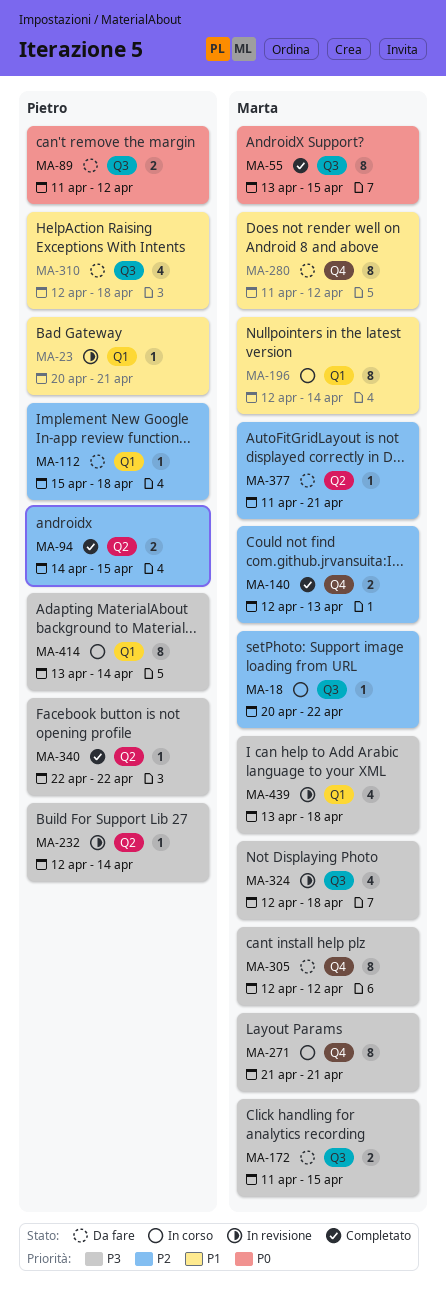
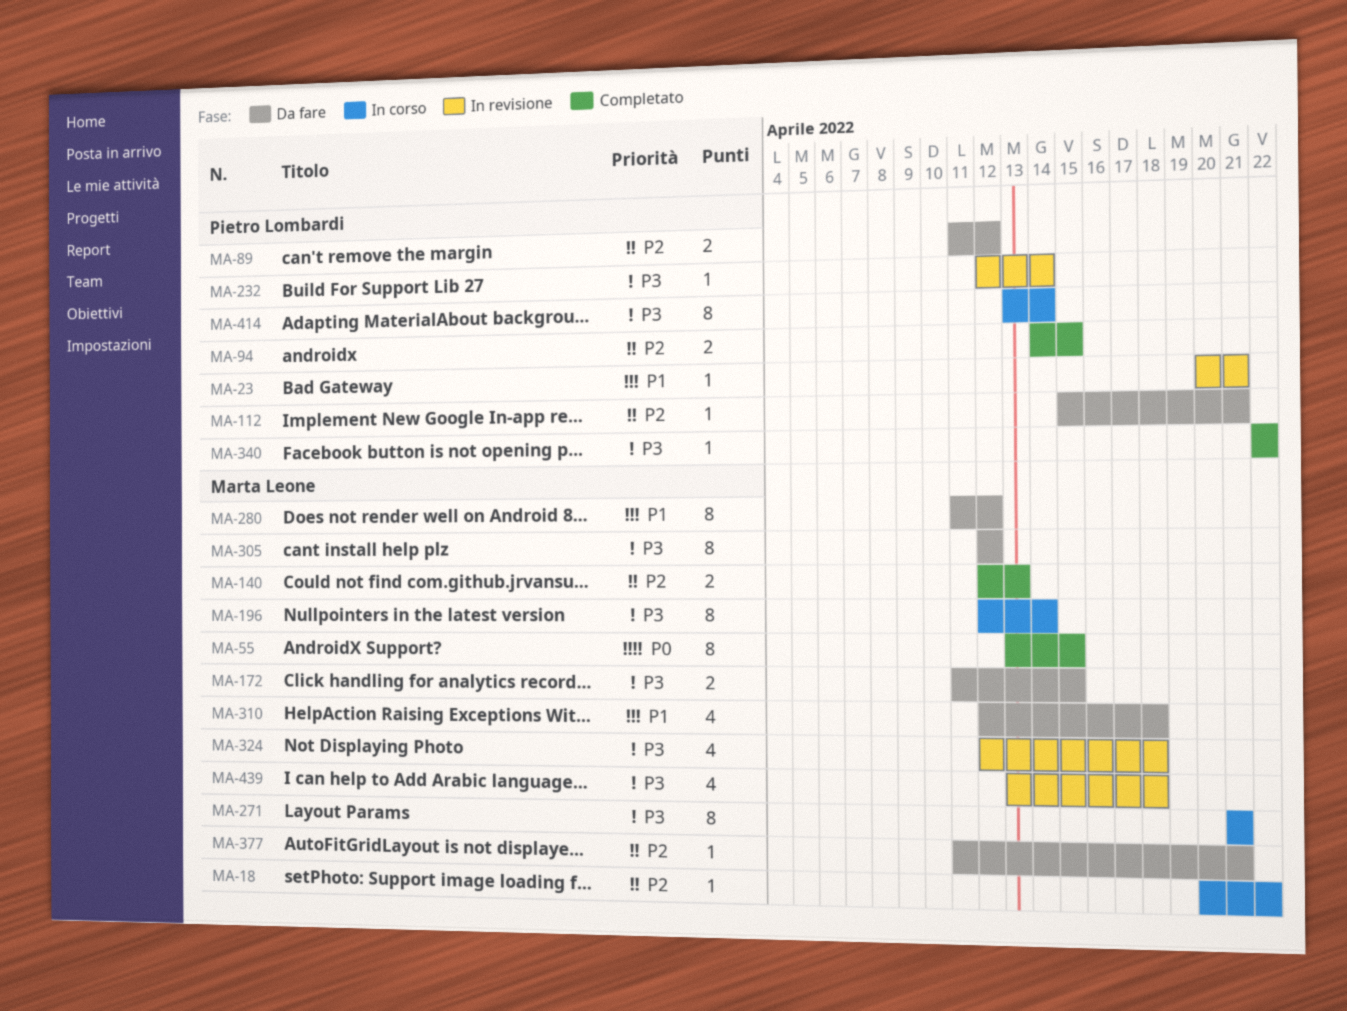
MA-89, priority: P0 -> P2
MA-112, due: Apr 18 -> Apr 21
MA-196, priority: P1 -> P3
MA-310, owner: Pietro Lombardi -> Marta Leone

